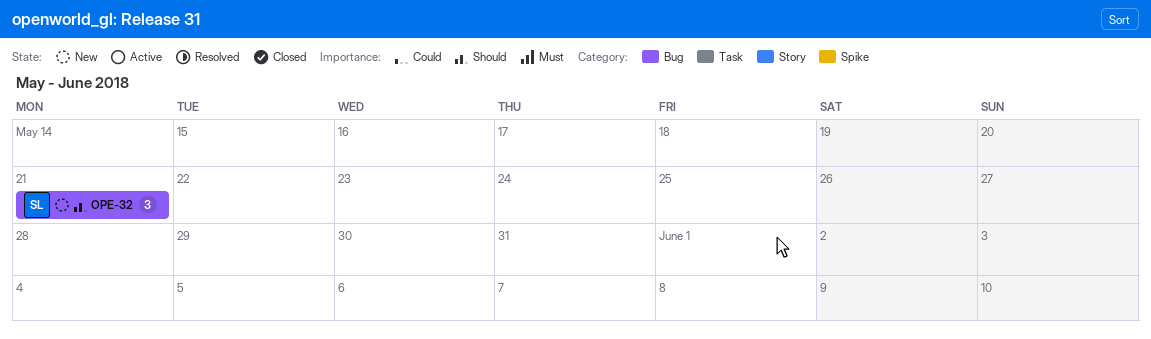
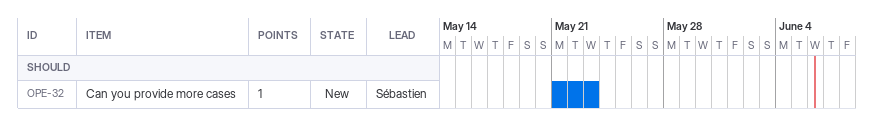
OPE-32, estimate: 3 -> 1
OPE-32, due: May 21 -> May 23

